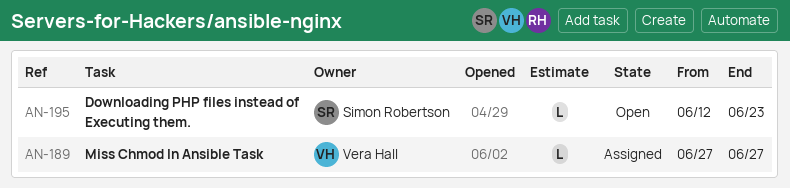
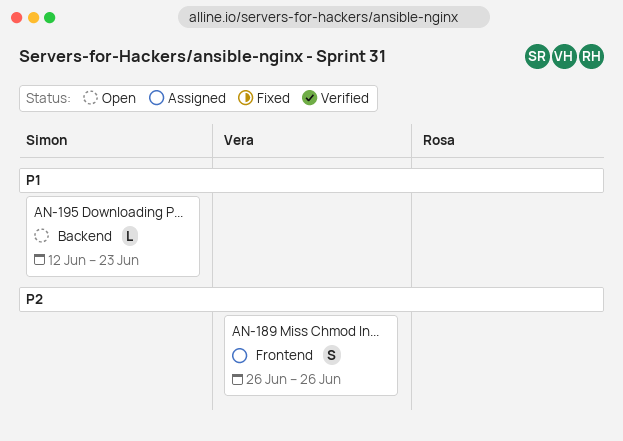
AN-189, estimate: L -> S
AN-189, start: Jun 27 -> Jun 26
AN-189, due: Jun 27 -> Jun 26

